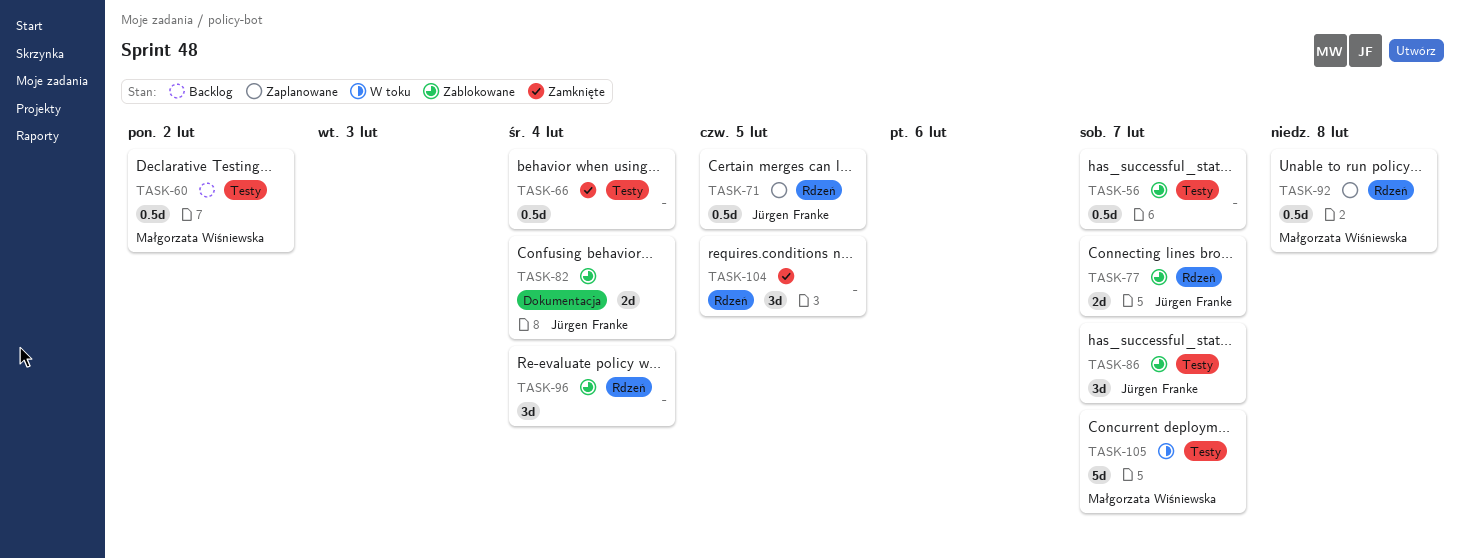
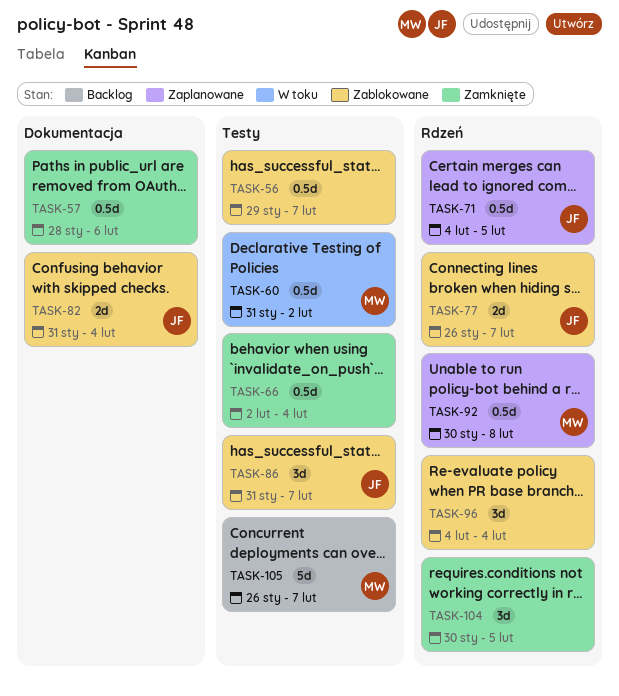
TASK-57: none -> present
TASK-60, status: Backlog -> W toku
TASK-105, status: W toku -> Backlog

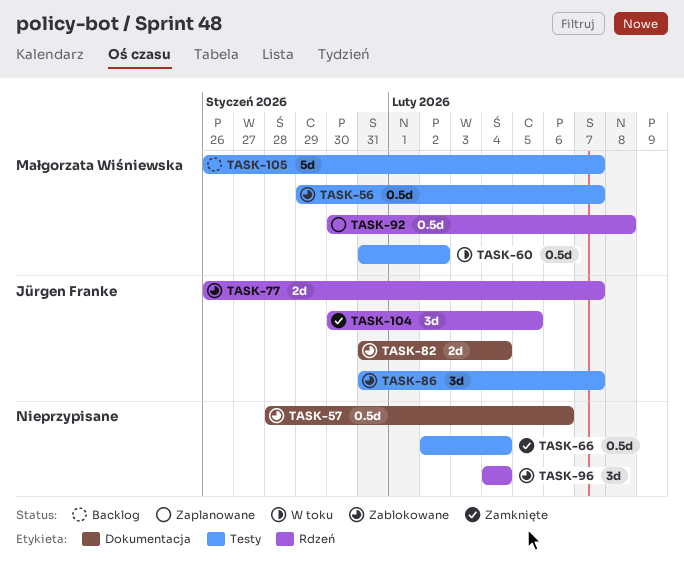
TASK-56, owner: none -> Małgorzata Wiśniewska
TASK-57, status: Zamknięte -> Zablokowane
TASK-71: present -> none
TASK-104, owner: none -> Jürgen Franke

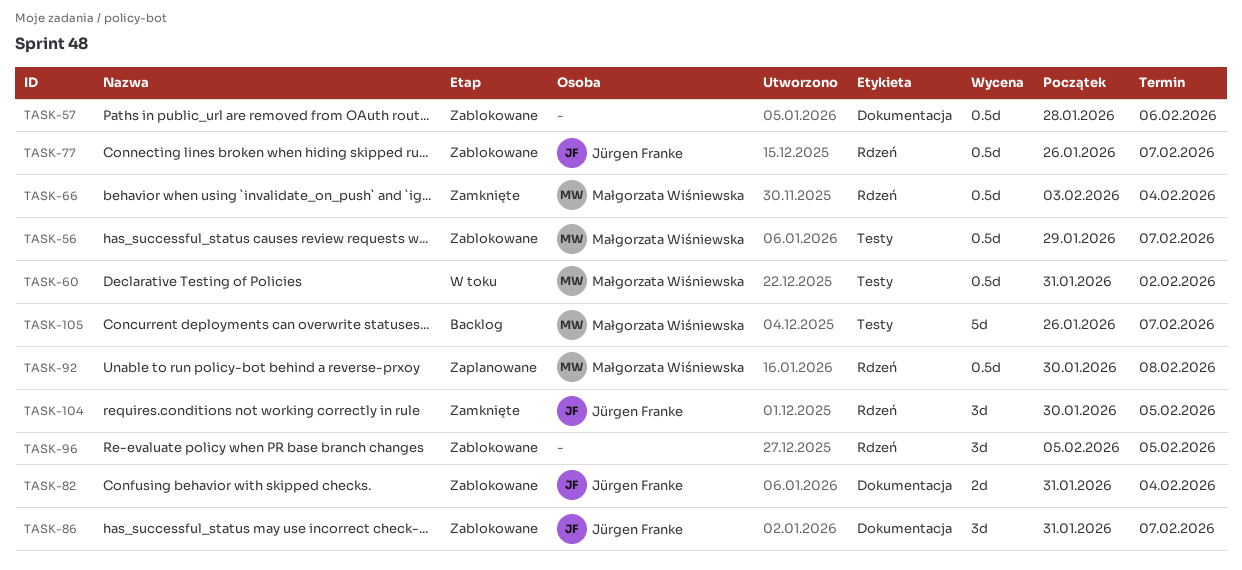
TASK-66, owner: none -> Małgorzata Wiśniewska
TASK-66, label: Testy -> Rdzeń
TASK-66, start: Feb 2 -> Feb 3
TASK-77, estimate: 2d -> 0.5d
TASK-86, label: Testy -> Dokumentacja
TASK-96, start: Feb 4 -> Feb 5
TASK-96, due: Feb 4 -> Feb 5

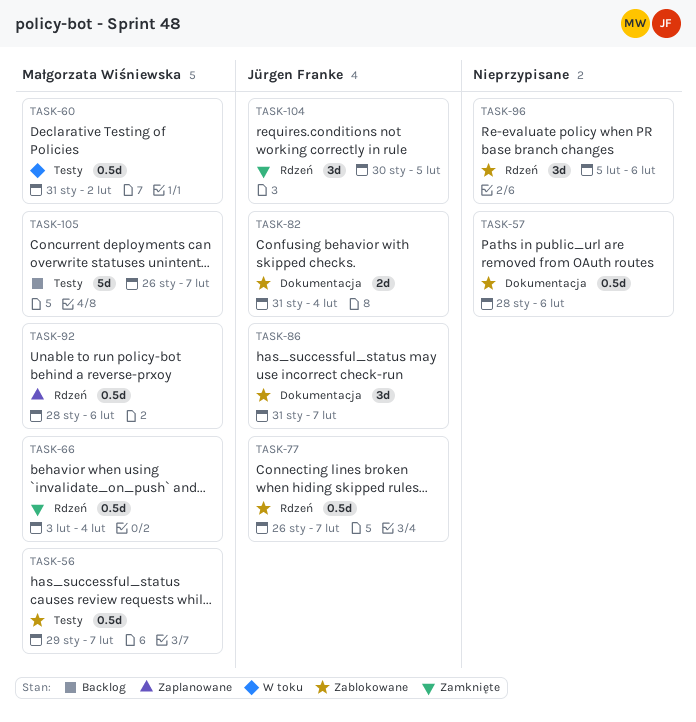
TASK-92, start: Jan 30 -> Jan 28
TASK-92, due: Feb 8 -> Feb 6
TASK-96, due: Feb 5 -> Feb 6

